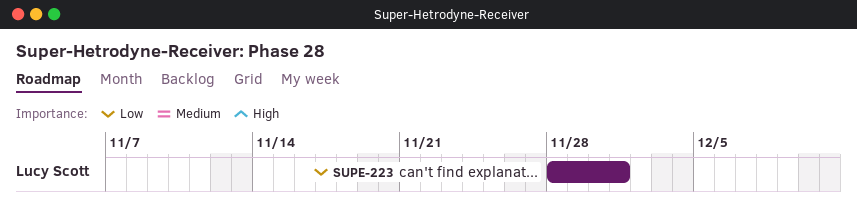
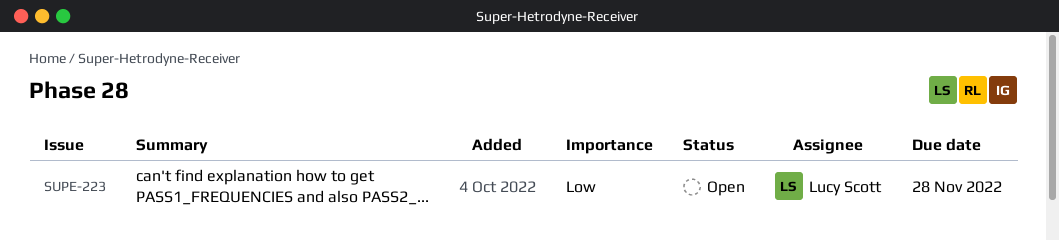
SUPE-223, due: Dec 1 -> Nov 28

